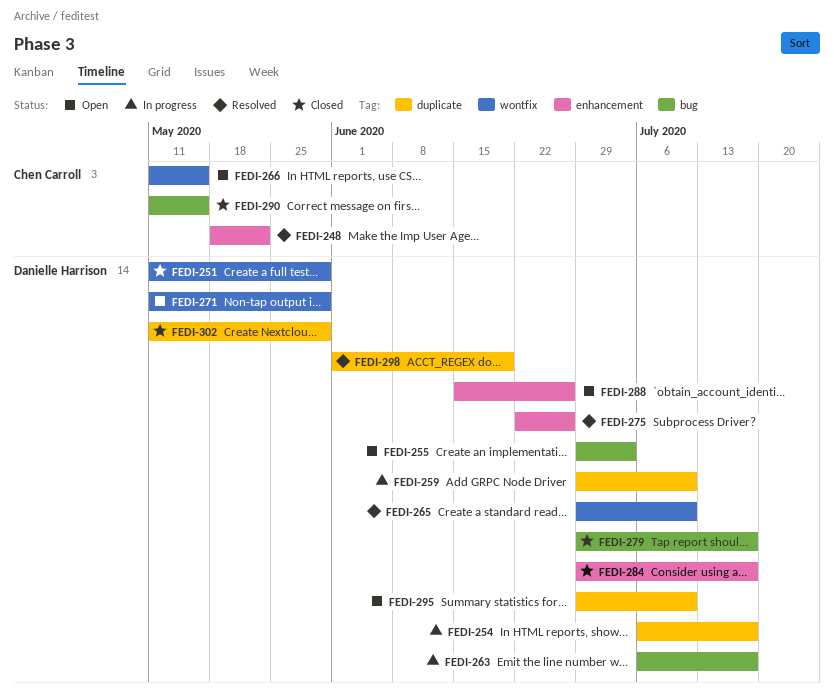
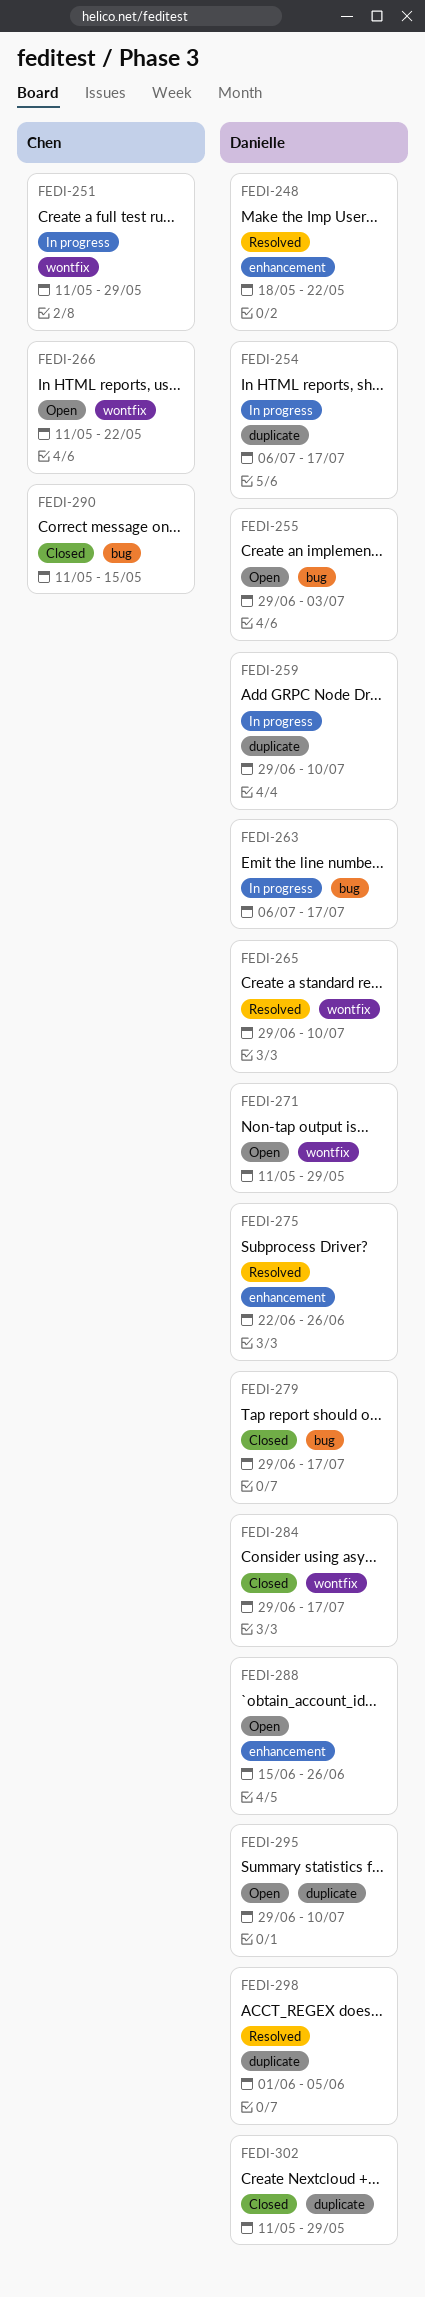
FEDI-248, owner: Chen Carroll -> Danielle Harrison
FEDI-251, status: Closed -> In progress
FEDI-251, owner: Danielle Harrison -> Chen Carroll
FEDI-266, due: May 15 -> May 22
FEDI-284, label: enhancement -> wontfix
FEDI-298, due: Jun 19 -> Jun 5

